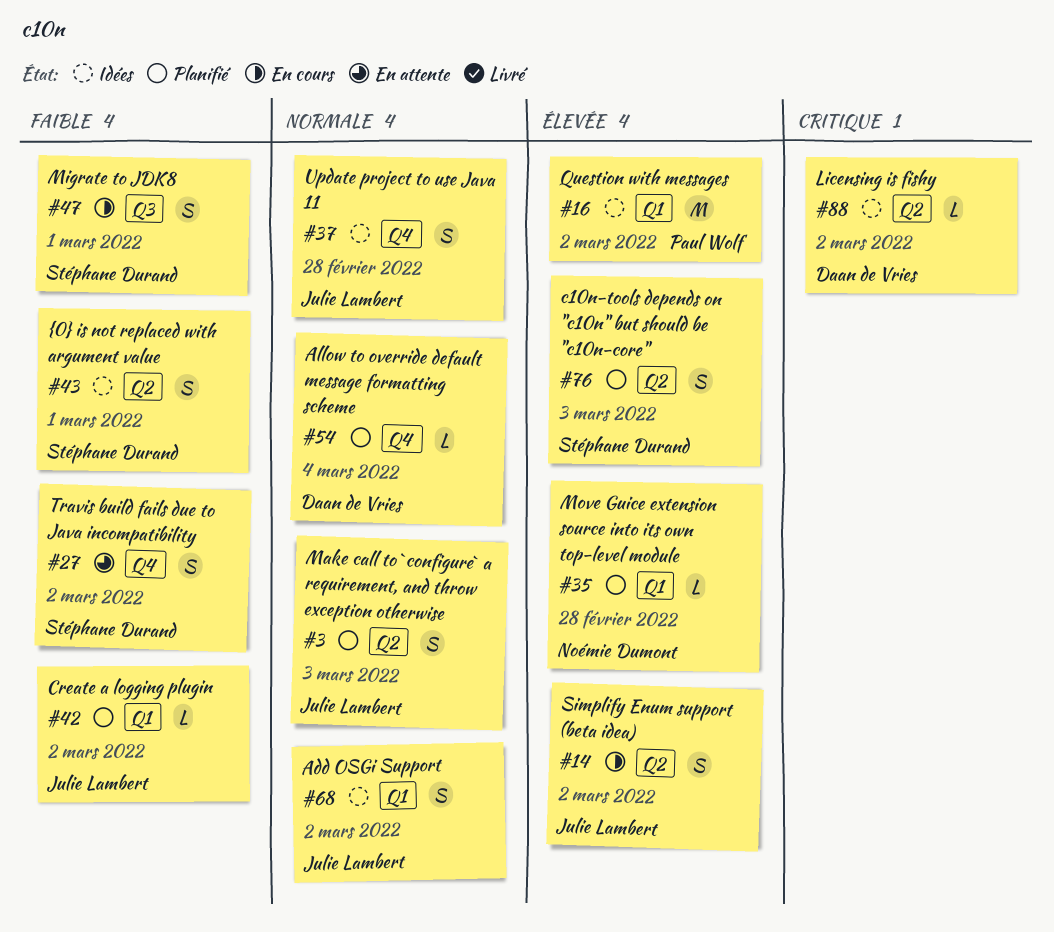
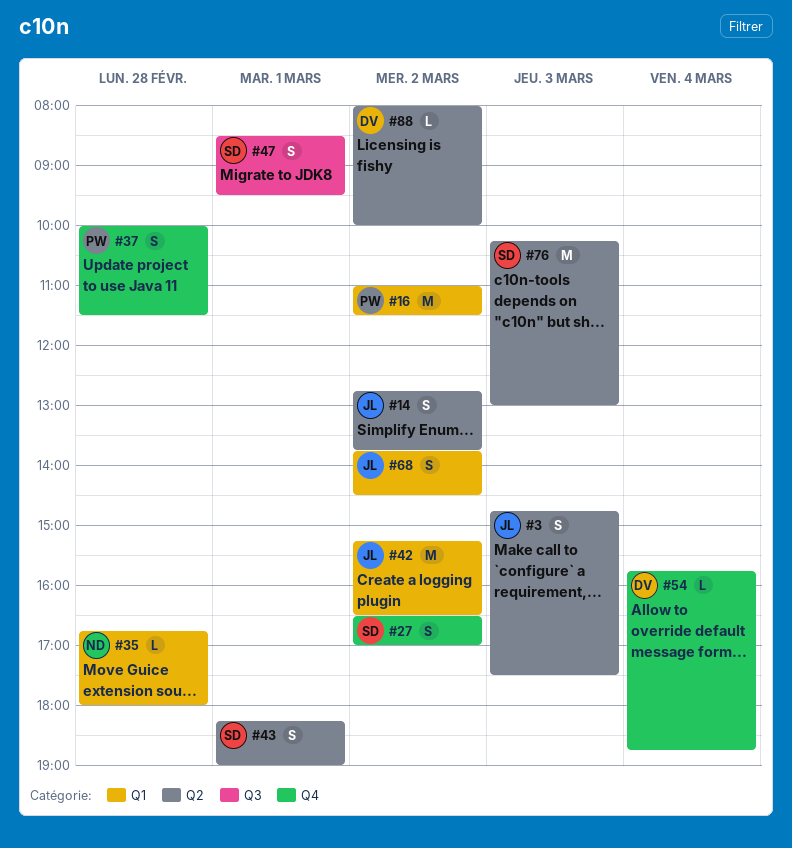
#37, owner: Julie Lambert -> Paul Wolf
#42, estimate: L -> M
#76, estimate: S -> M

